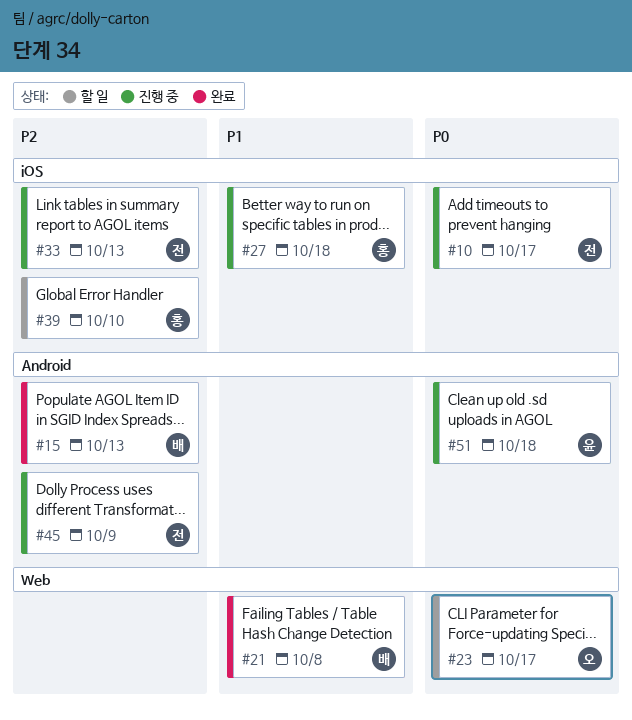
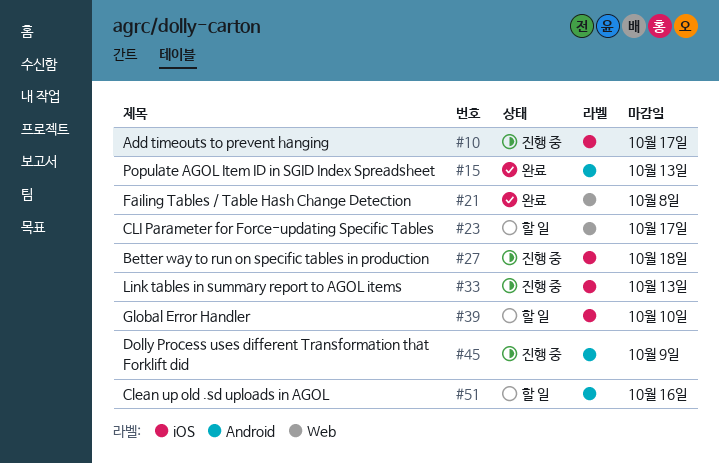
#51, status: 진행 중 -> 할 일
#51, due: Oct 18 -> Oct 16

